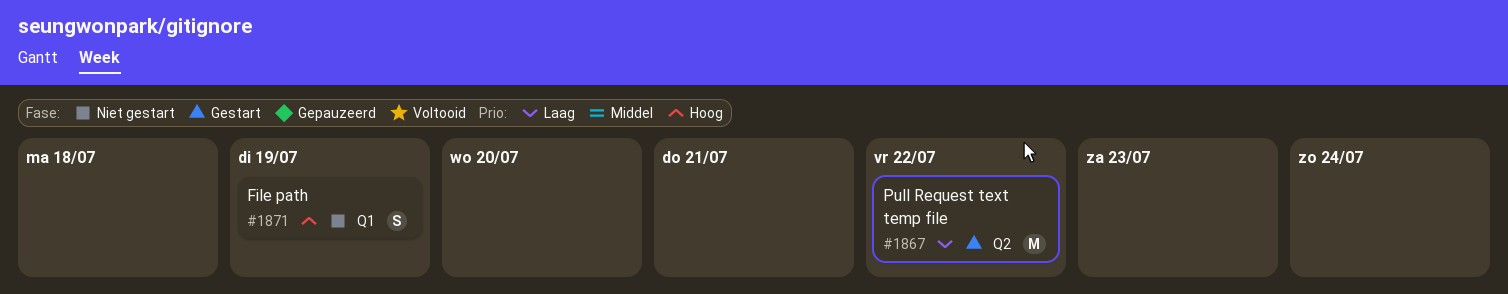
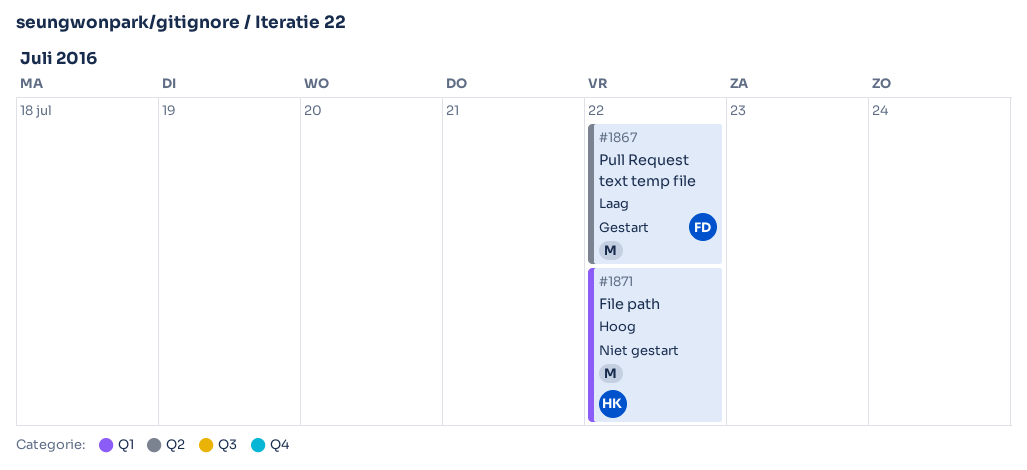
#1871, estimate: S -> M
#1871, due: Jul 19 -> Jul 22

